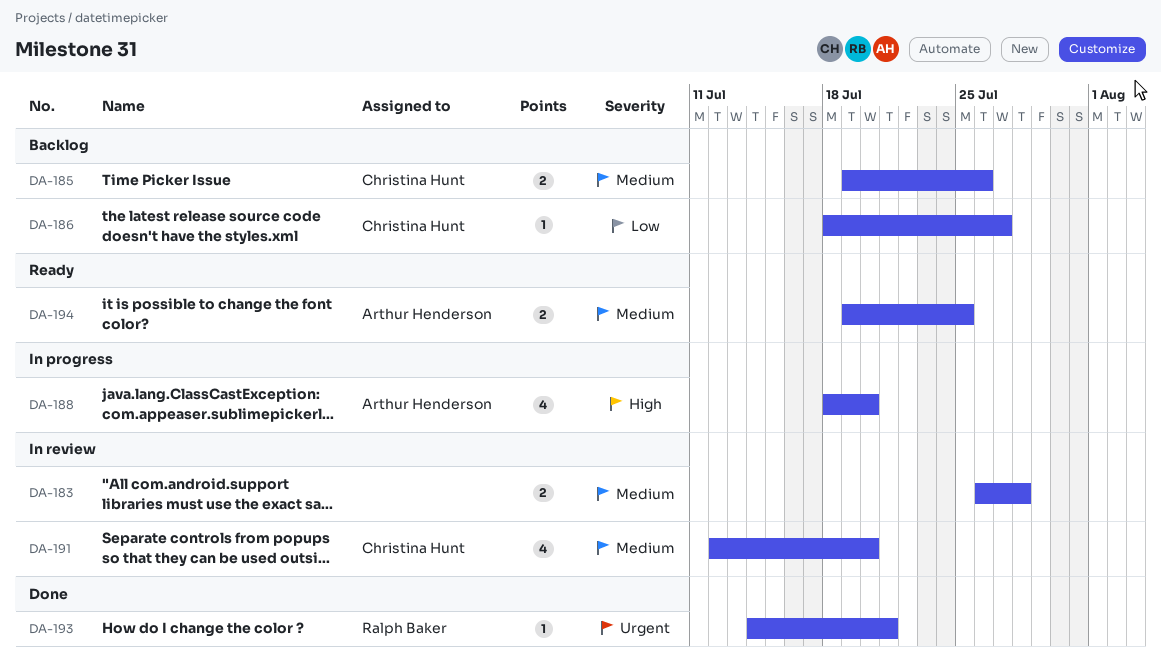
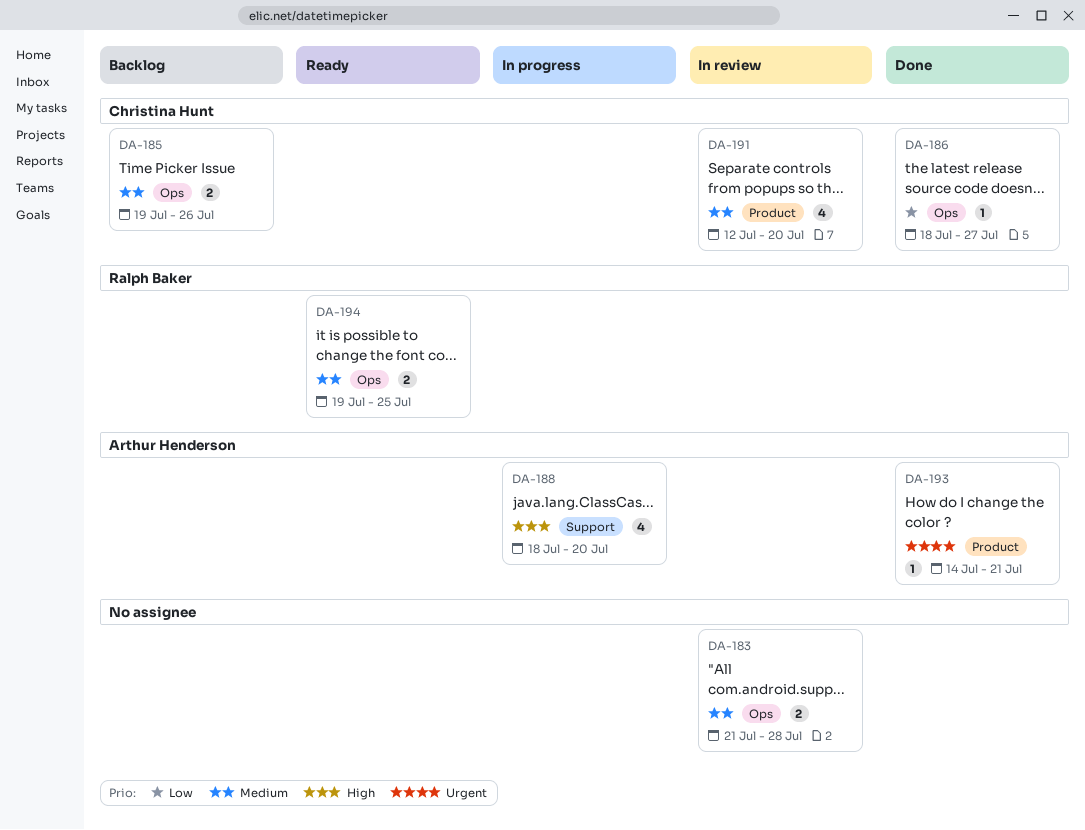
DA-183, start: Jul 26 -> Jul 21
DA-186, status: Backlog -> Done
DA-193, owner: Ralph Baker -> Arthur Henderson
DA-194, owner: Arthur Henderson -> Ralph Baker

